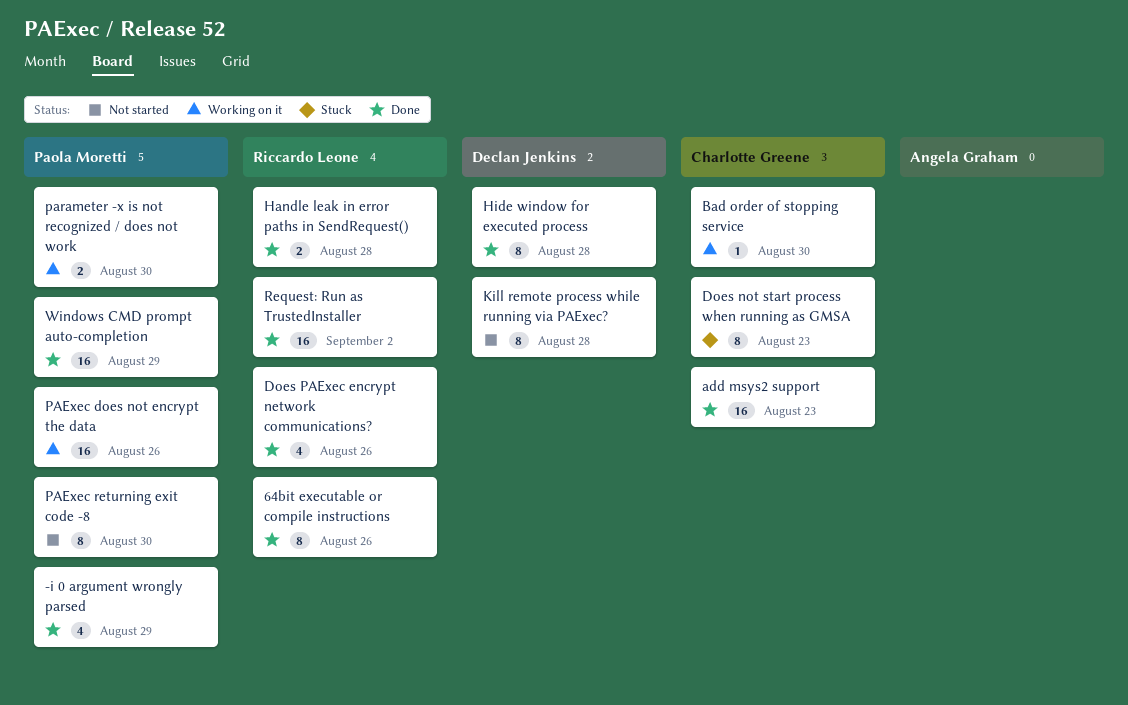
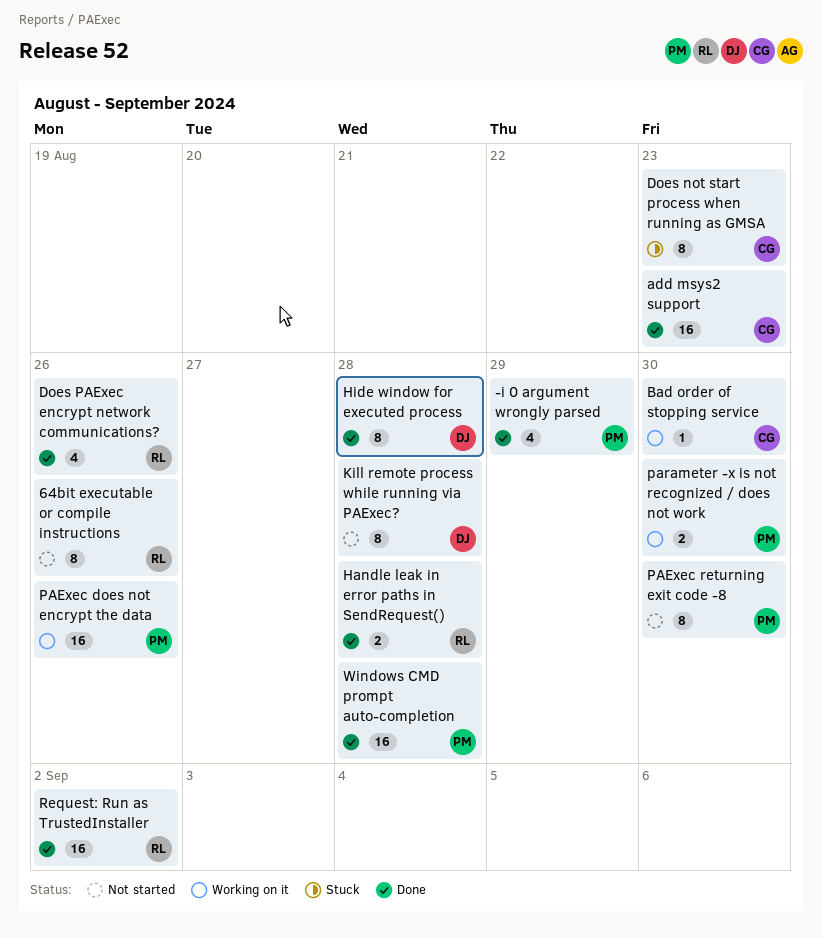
64bit executable or compile instructions, status: Done -> Not started
Windows CMD prompt auto-completion, due: Aug 29 -> Aug 28

